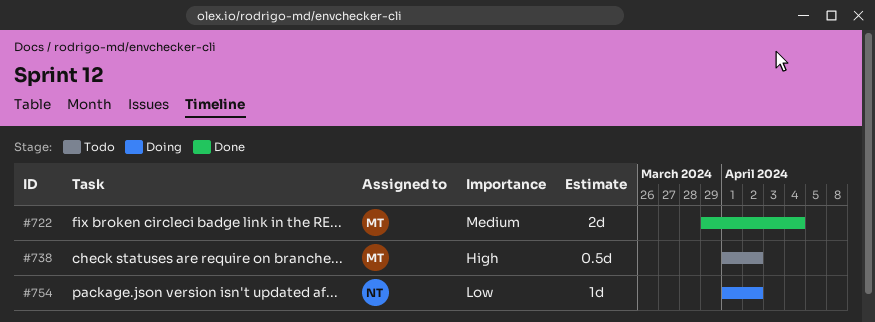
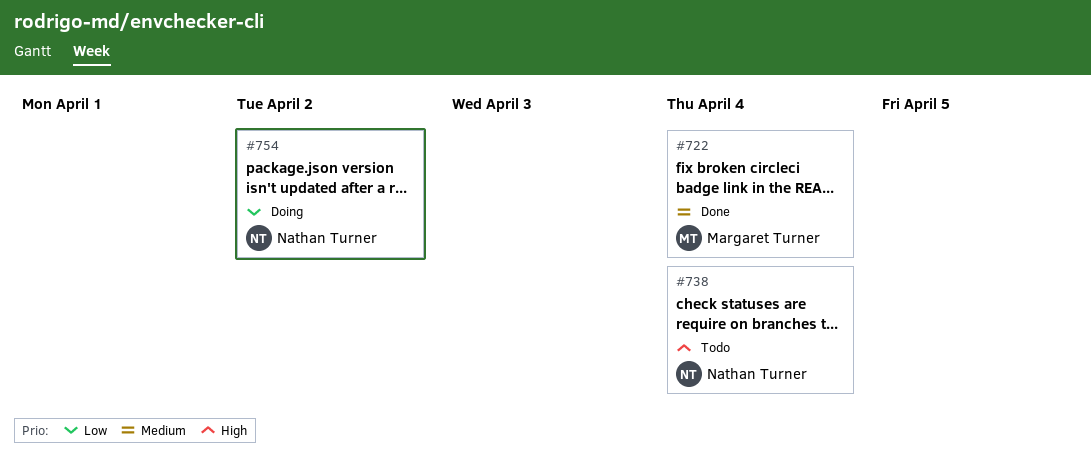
#738, owner: Margaret Turner -> Nathan Turner
#738, due: Apr 2 -> Apr 4

